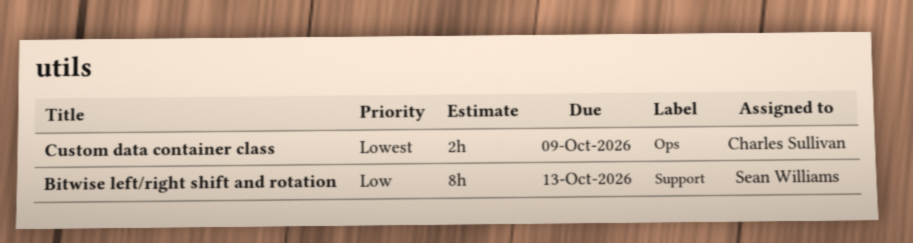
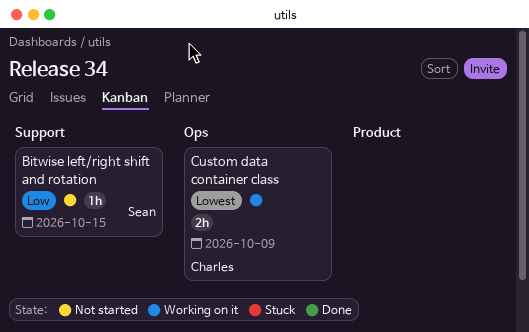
Bitwise left/right shift and rotation, estimate: 8h -> 1h
Bitwise left/right shift and rotation, due: Oct 13 -> Oct 15

